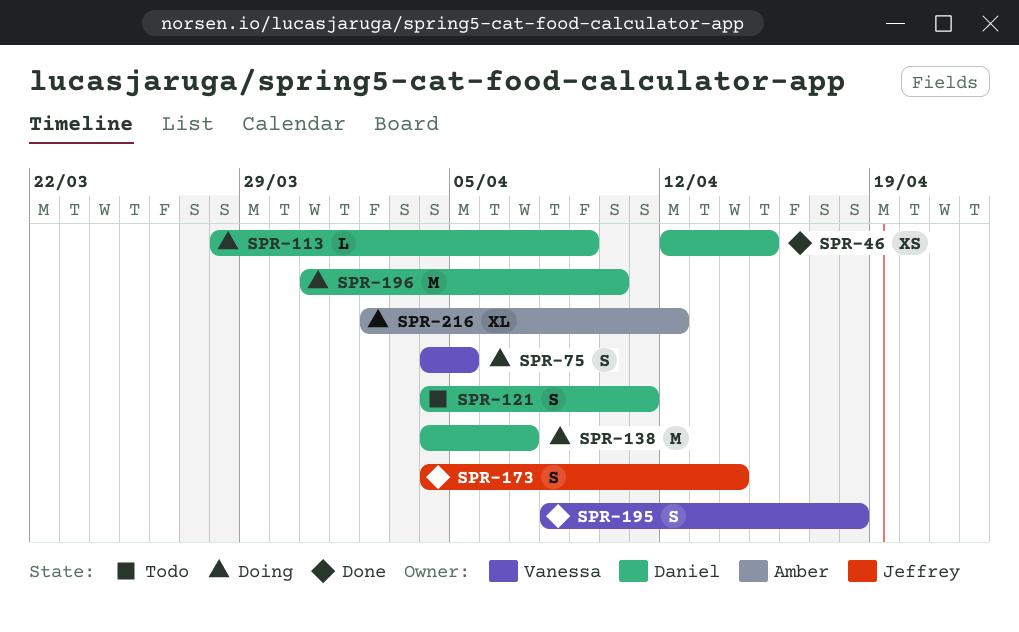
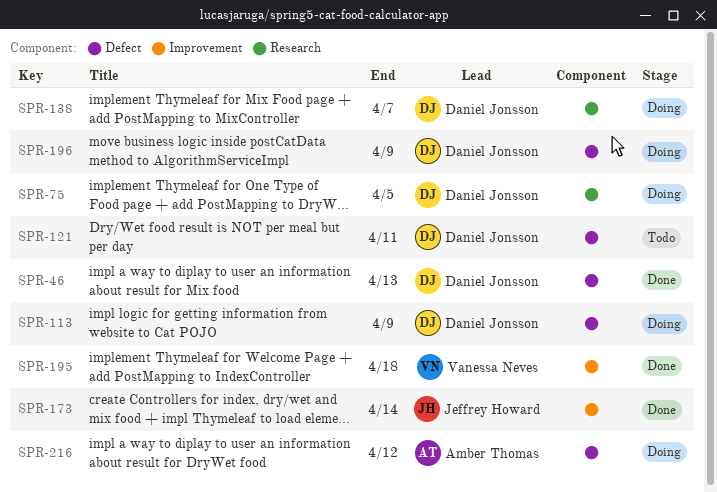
SPR-46, due: Apr 15 -> Apr 13
SPR-75, owner: Vanessa Neves -> Daniel Jonsson
SPR-196, due: Apr 10 -> Apr 9

